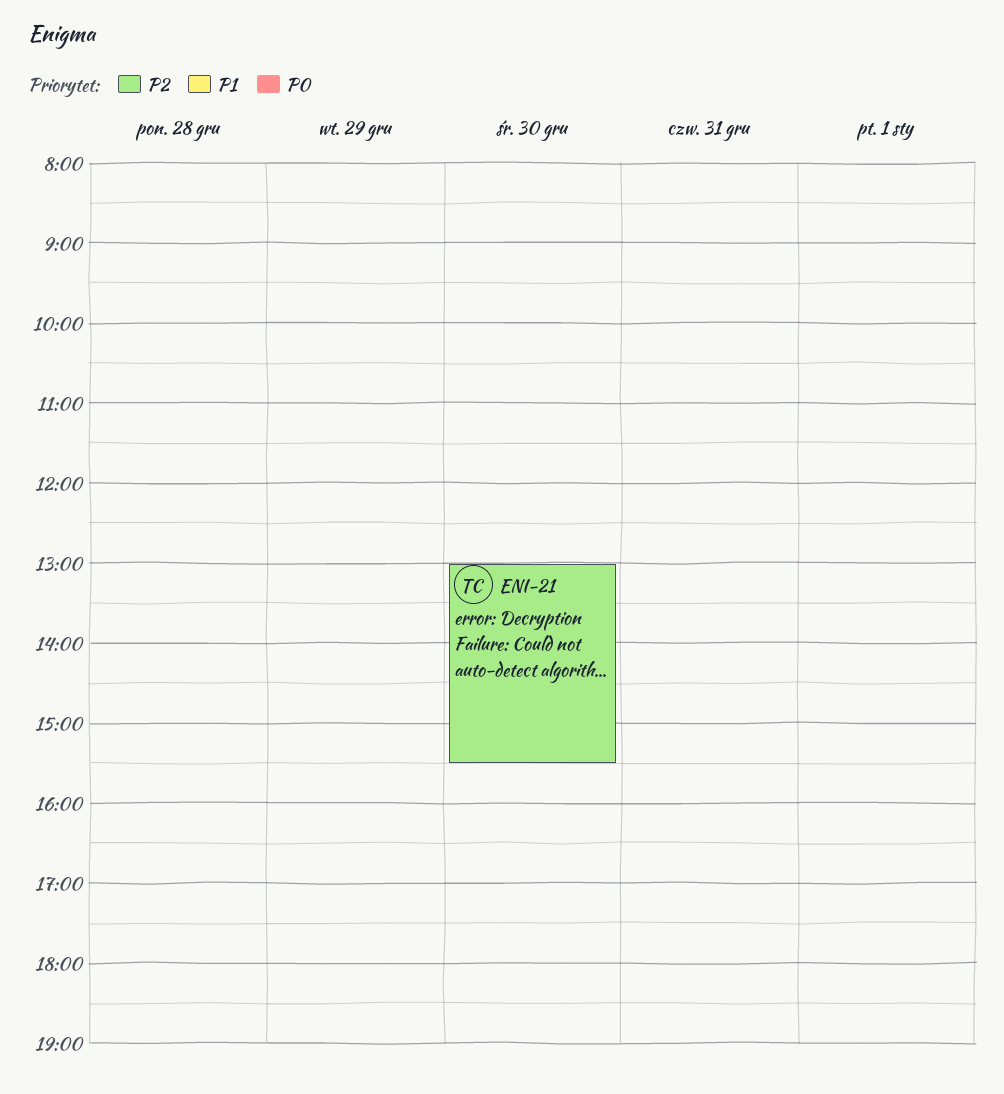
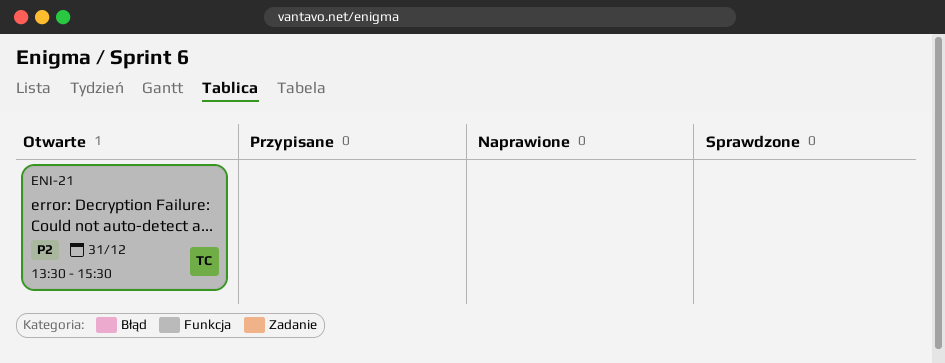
ENI-21, day: Dec 30 -> Dec 31
ENI-21, begins: 13:00 -> 13:30

